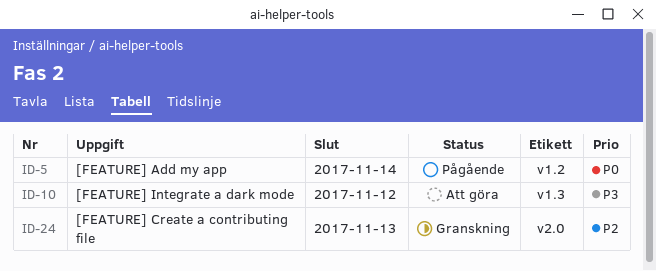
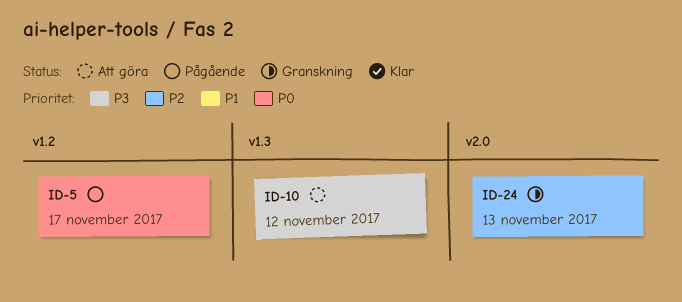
ID-5, due: Nov 14 -> Nov 17

